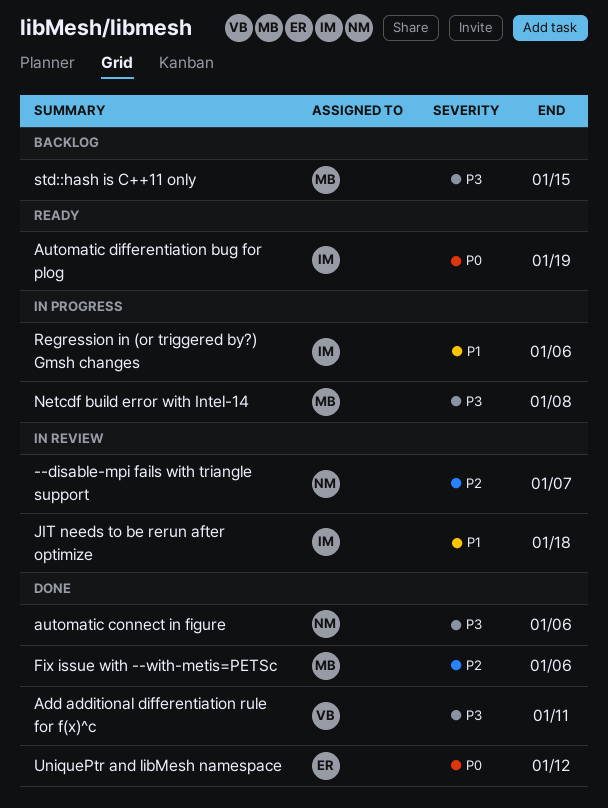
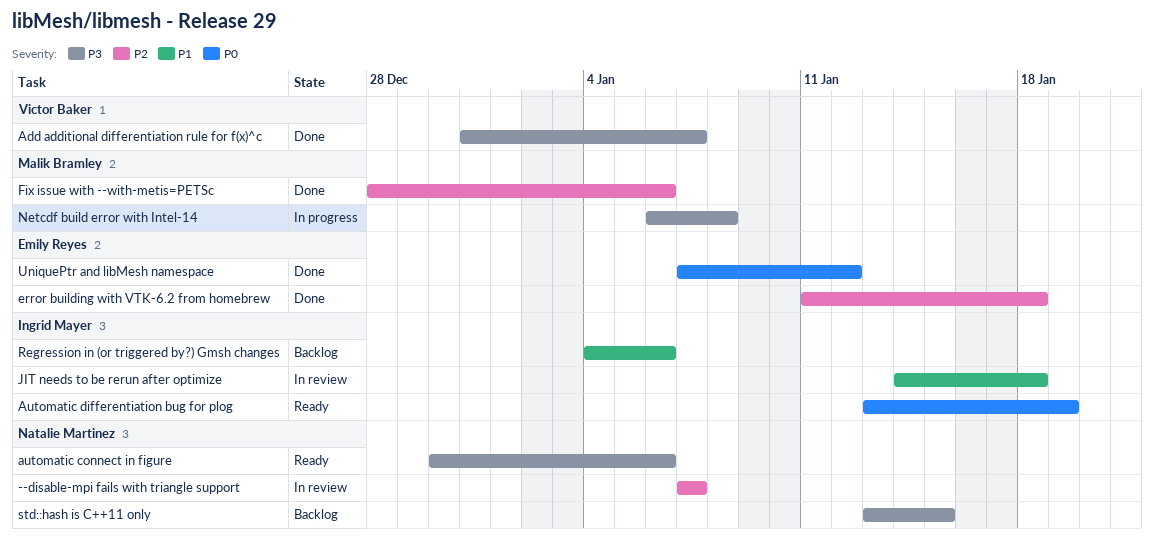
Add additional differentiation rule for f(x)^c, due: Jan 11 -> Jan 7
automatic connect in figure, status: Done -> Ready
error building with VTK-6.2 from homebrew: none -> present
Regression in (or triggered by?) Gmsh changes, status: In progress -> Backlog
std::hash is C++11 only, owner: Malik Bramley -> Natalie Martinez

